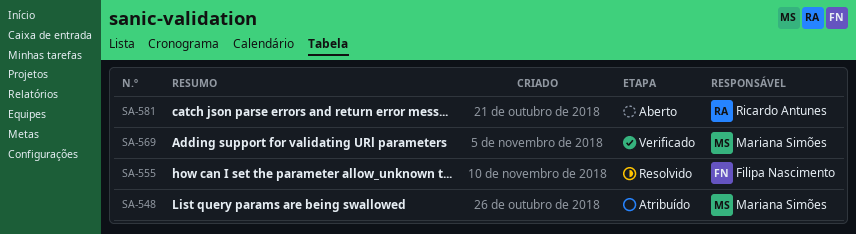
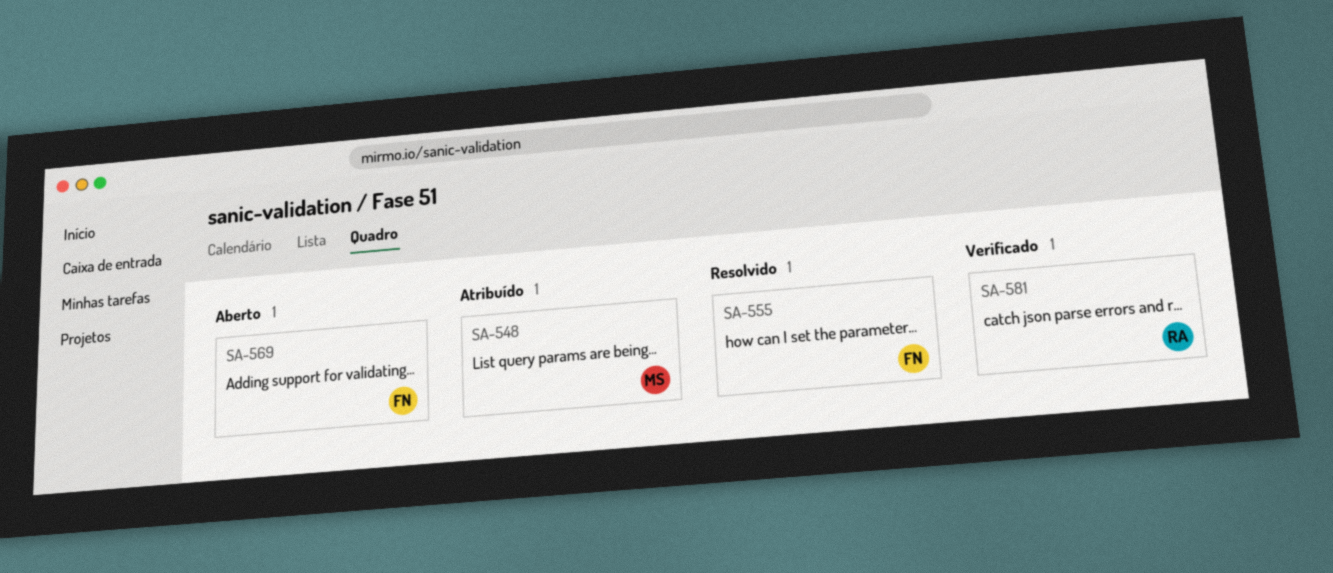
SA-569, status: Verificado -> Aberto
SA-569, owner: Mariana Simões -> Filipa Nascimento
SA-581, status: Aberto -> Verificado

